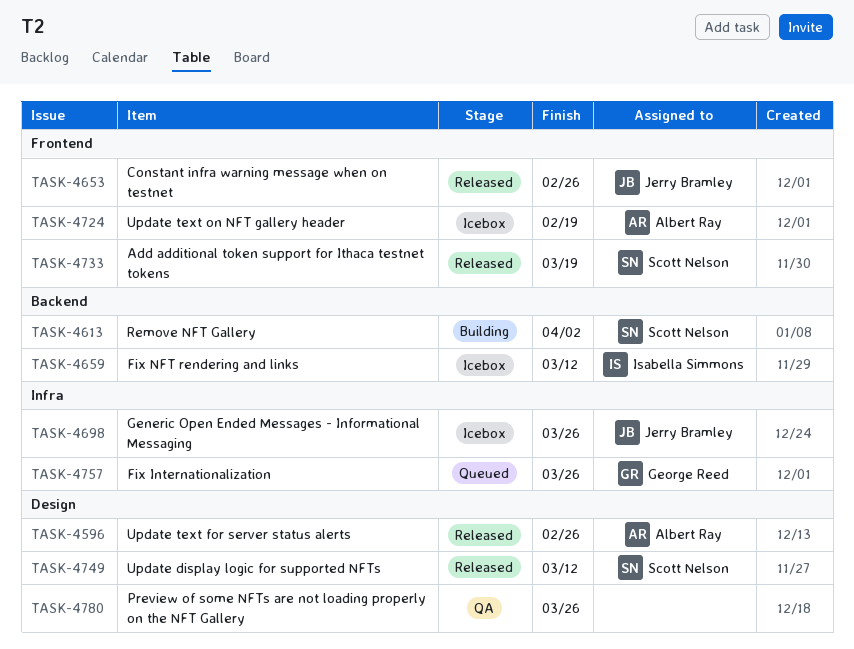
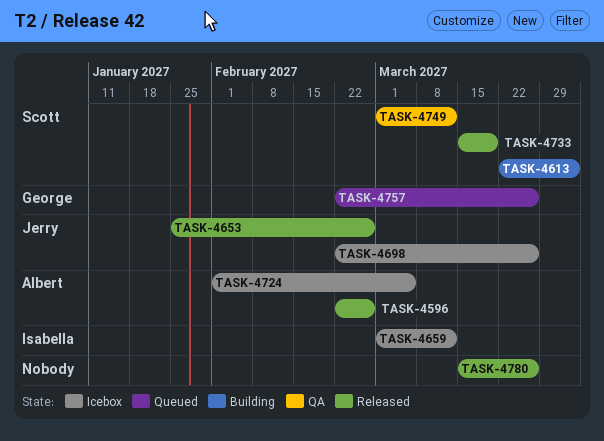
TASK-4724, due: Feb 19 -> Mar 5
TASK-4749, status: Released -> QA
TASK-4780, status: QA -> Released

